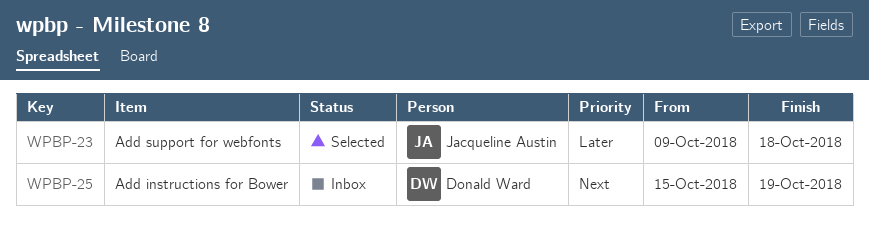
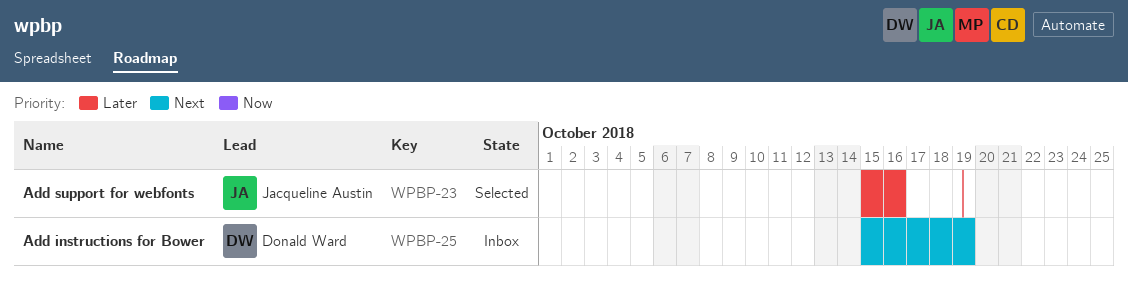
WPBP-23, start: Oct 9 -> Oct 15
WPBP-23, due: Oct 18 -> Oct 16

